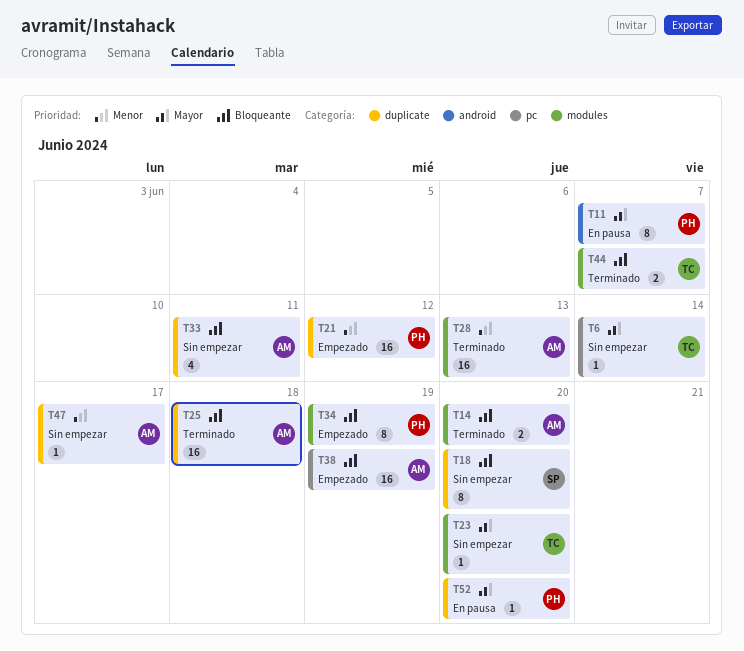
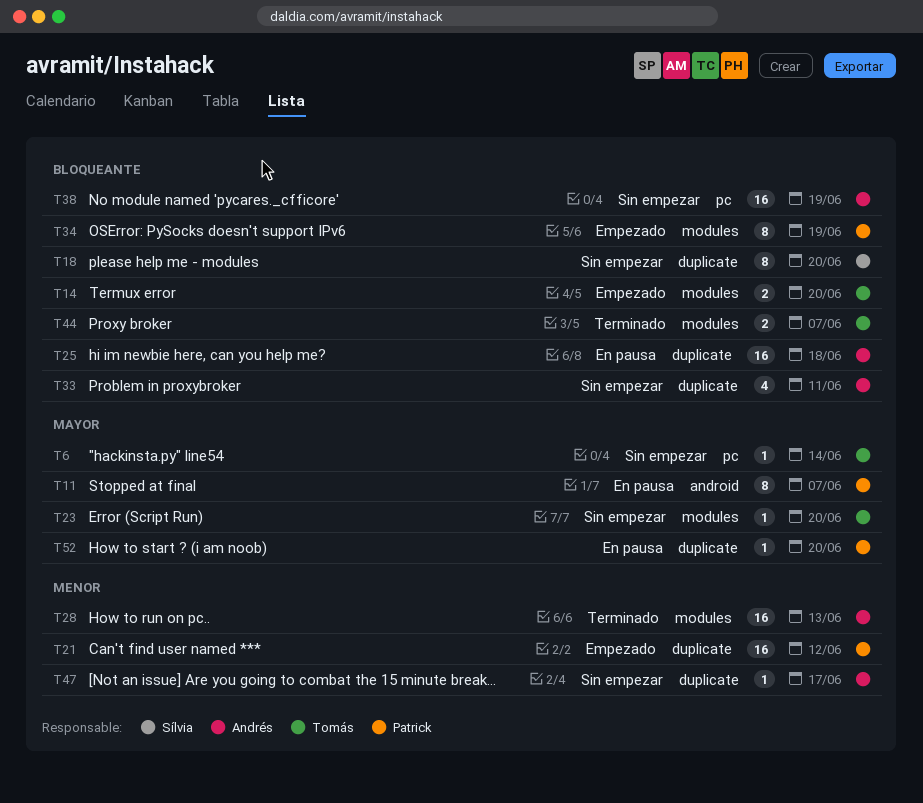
T14, status: Terminado -> Empezado
T14, owner: Andrés -> Tomás
T25, status: Terminado -> En pausa
T38, status: Empezado -> Sin empezar

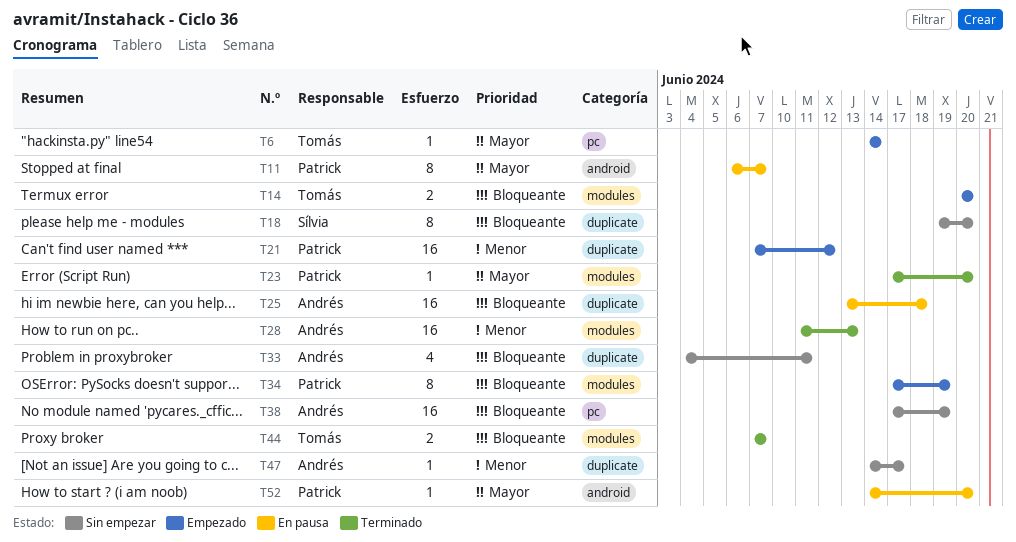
T6, status: Sin empezar -> Empezado
T23, status: Sin empezar -> Terminado
T23, owner: Tomás -> Patrick
T52, label: duplicate -> android

